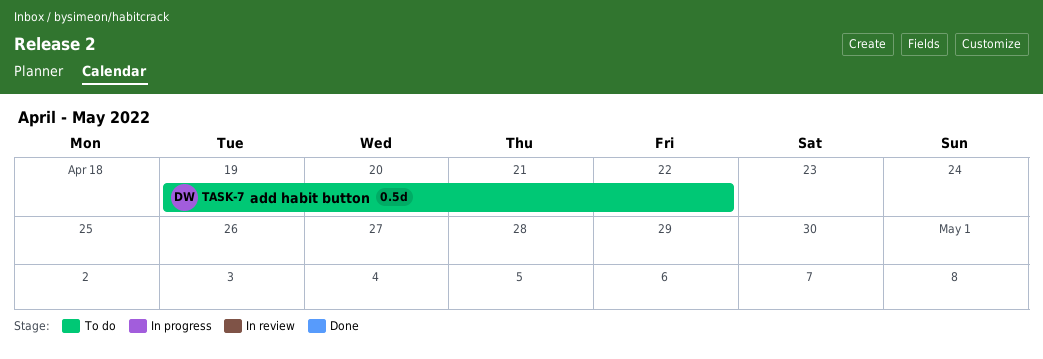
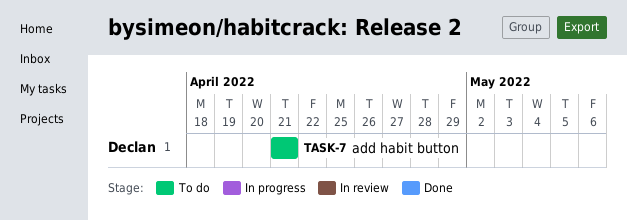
TASK-7, start: Apr 19 -> Apr 21
TASK-7, due: Apr 22 -> Apr 21

